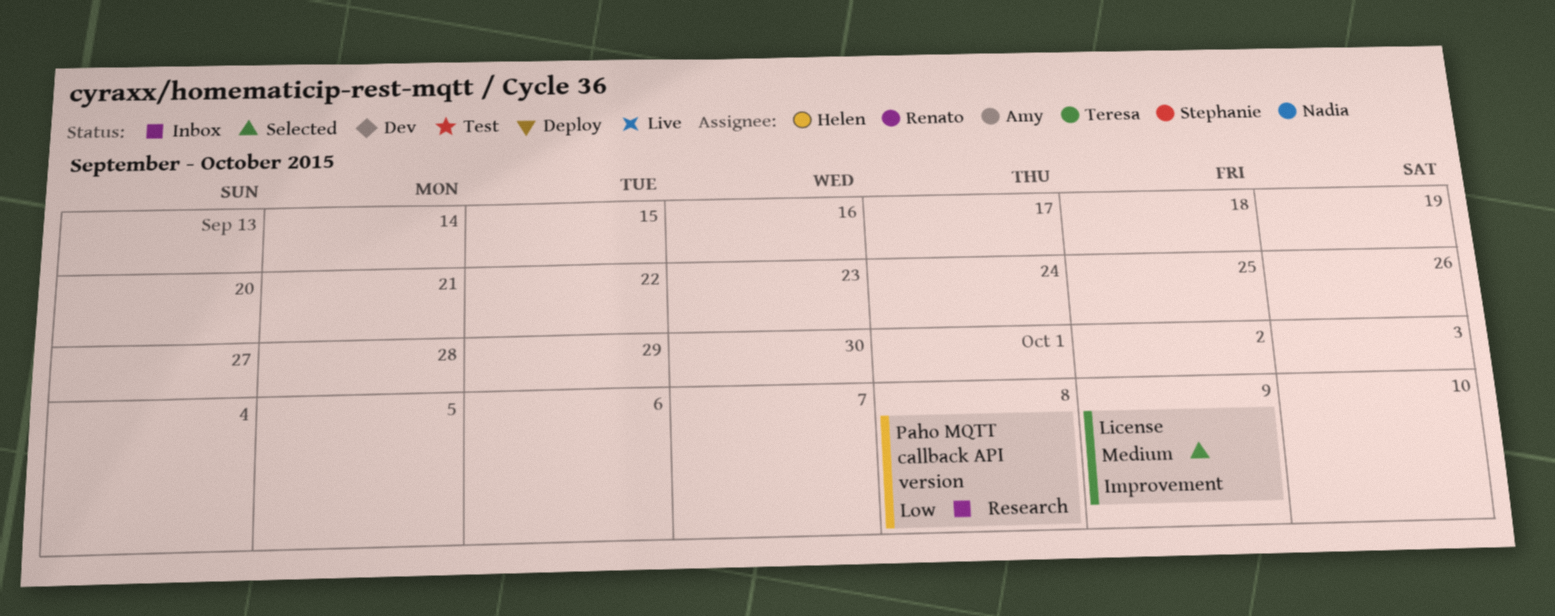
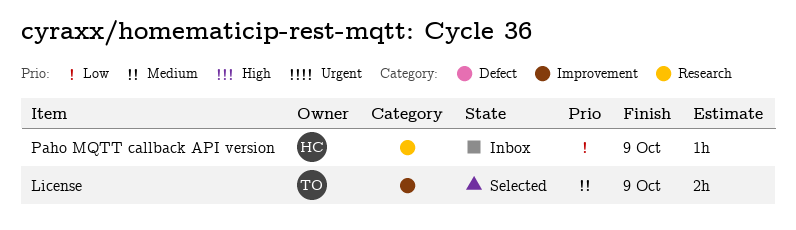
Paho MQTT callback API version, due: Oct 8 -> Oct 9

